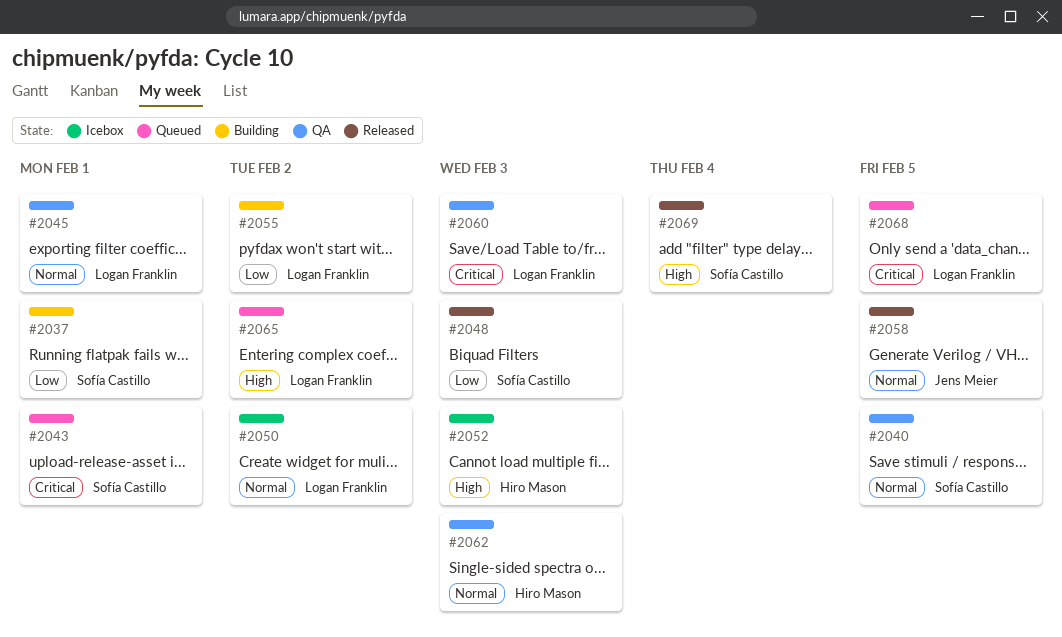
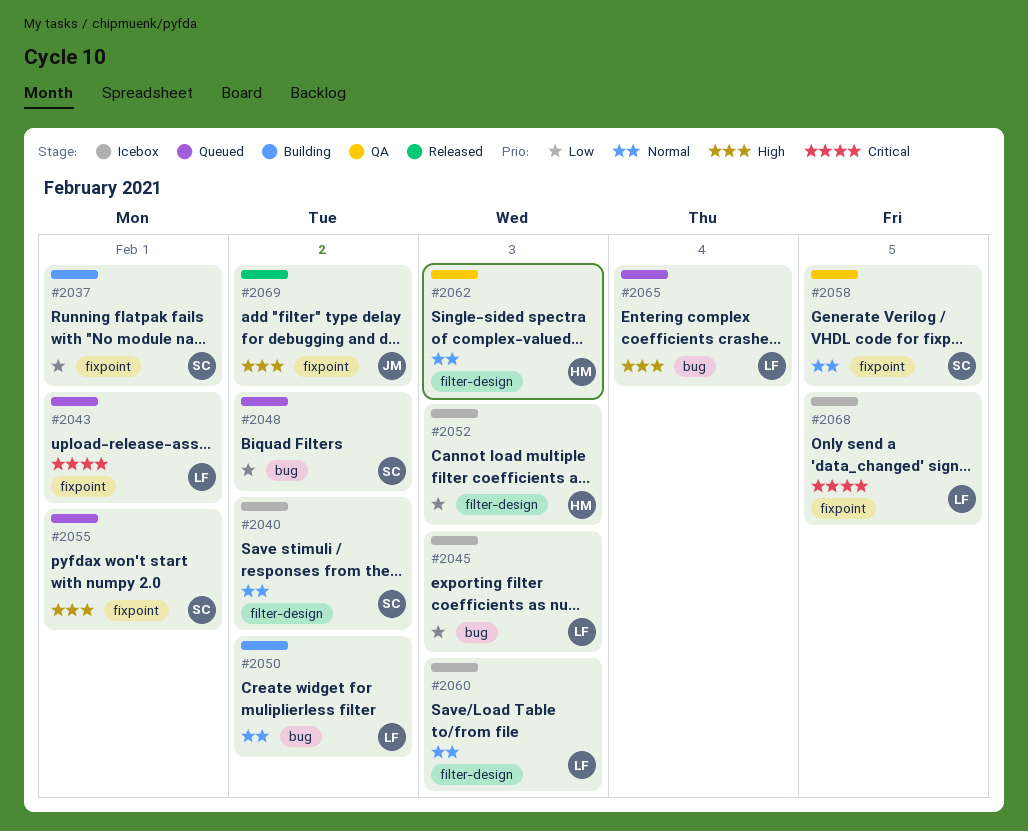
#2040, status: QA -> Icebox
#2040, due: Feb 5 -> Feb 2
#2043, owner: Sofía Castillo -> Logan Franklin
#2045, status: QA -> Icebox
#2045, priority: Normal -> Low
#2045, due: Feb 1 -> Feb 3
#2048, status: Released -> Queued
#2048, due: Feb 3 -> Feb 2
#2050, status: Icebox -> Building
#2052, priority: High -> Low
#2055, status: Building -> Queued
#2055, owner: Logan Franklin -> Sofía Castillo
#2055, priority: Low -> High
#2055, due: Feb 2 -> Feb 1
#2058, status: Released -> QA
#2058, owner: Jens Meier -> Sofía Castillo
#2060, status: QA -> Icebox
#2060, priority: Critical -> Normal
#2065, due: Feb 2 -> Feb 4
#2068, status: Queued -> Icebox
#2069, owner: Sofía Castillo -> Jens Meier
#2069, due: Feb 4 -> Feb 2

